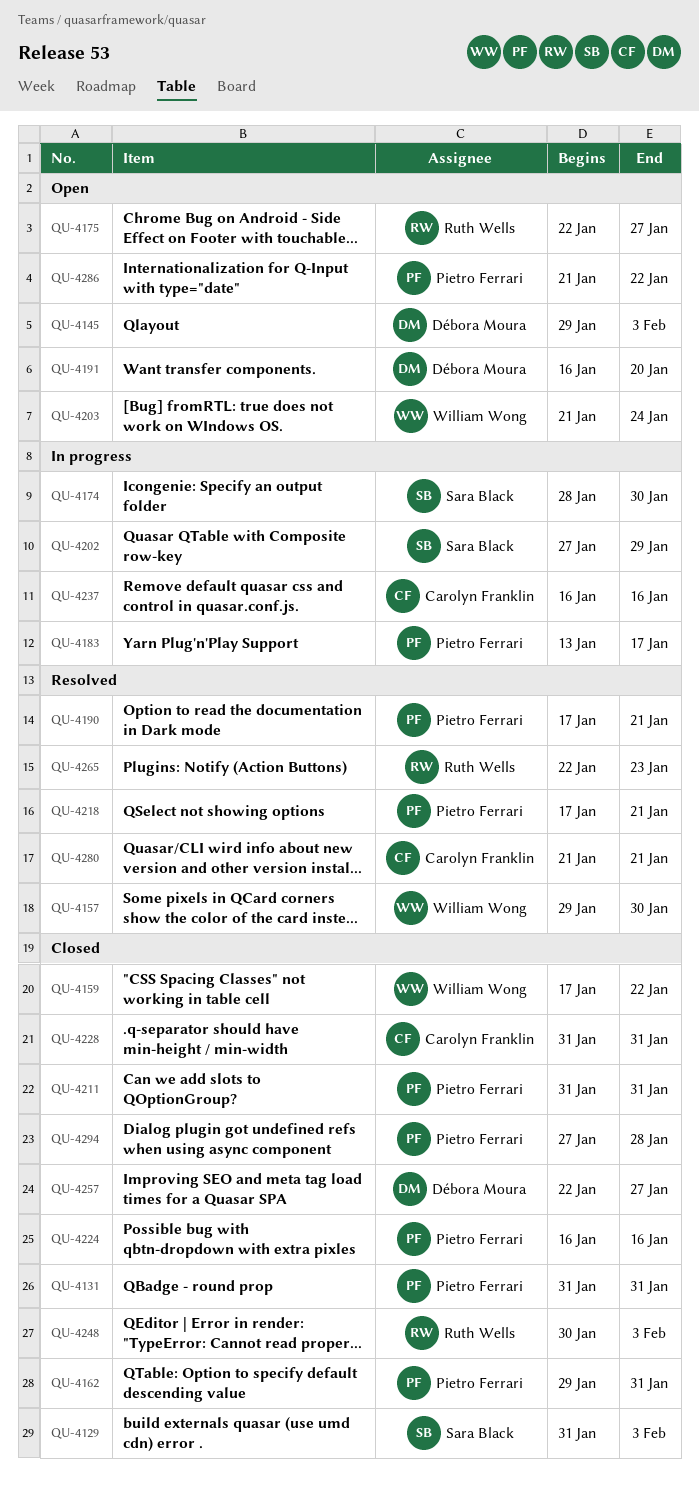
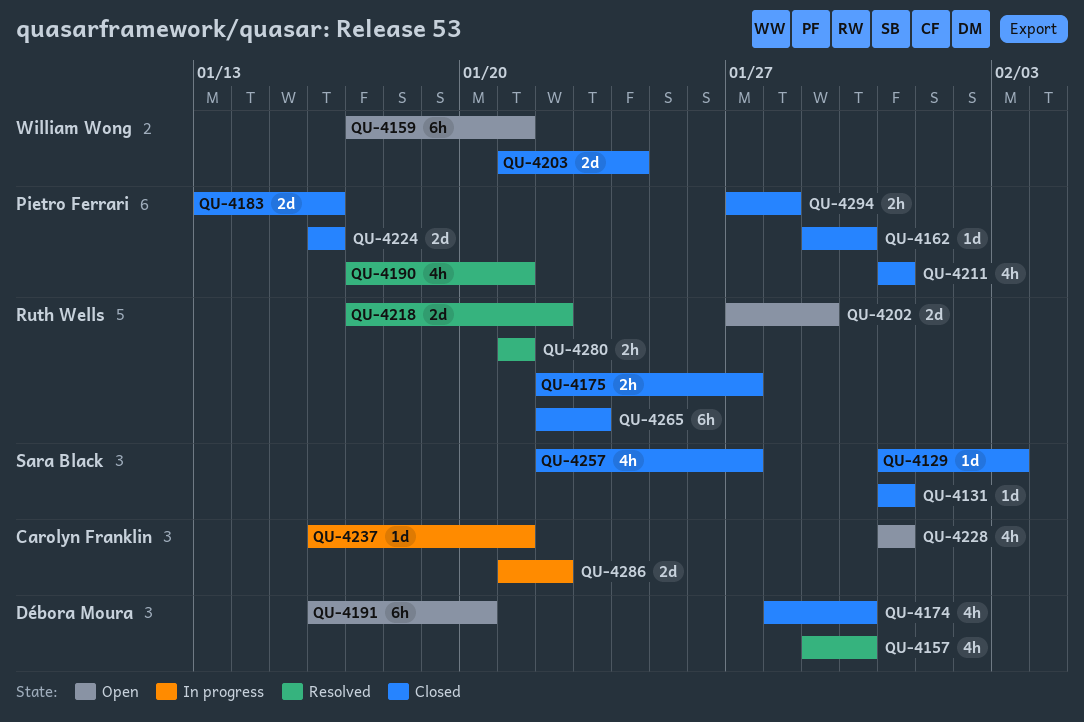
QU-4131, owner: Pietro Ferrari -> Sara Black
QU-4145: present -> none
QU-4157, owner: William Wong -> Débora Moura
QU-4159, status: Closed -> Open
QU-4159, due: Jan 22 -> Jan 21
QU-4162, due: Jan 31 -> Jan 30
QU-4174, status: In progress -> Closed
QU-4174, owner: Sara Black -> Débora Moura
QU-4175, status: Open -> Closed
QU-4183, status: In progress -> Closed
QU-4183, due: Jan 17 -> Jan 16
QU-4202, status: In progress -> Open
QU-4202, owner: Sara Black -> Ruth Wells
QU-4203, status: Open -> Closed
QU-4218, owner: Pietro Ferrari -> Ruth Wells
QU-4218, due: Jan 21 -> Jan 22
QU-4228, status: Closed -> Open
QU-4237, due: Jan 16 -> Jan 21
QU-4248: present -> none
QU-4257, owner: Débora Moura -> Sara Black
QU-4265, status: Resolved -> Closed
QU-4280, owner: Carolyn Franklin -> Ruth Wells
QU-4286, status: Open -> In progress
QU-4286, owner: Pietro Ferrari -> Carolyn Franklin

